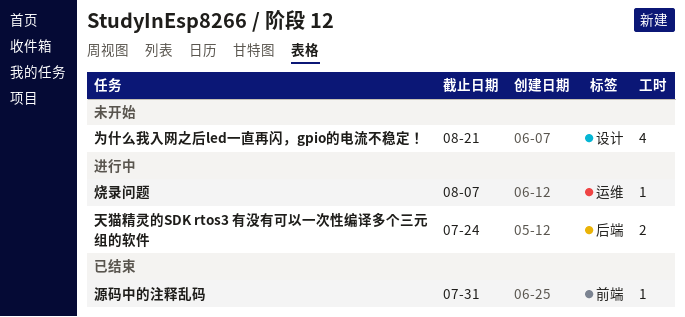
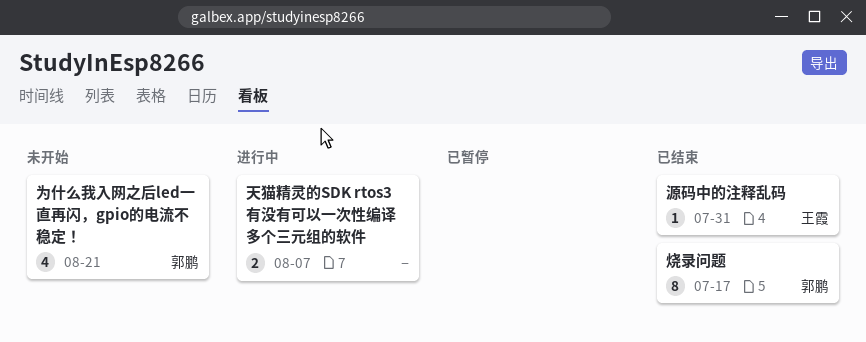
天猫精灵的SDK rtos3 有没有可以一次性编译多个三元组的软件, due: Jul 24 -> Aug 7
烧录问题, status: 进行中 -> 已结束
烧录问题, estimate: 1 -> 8
烧录问题, due: Aug 7 -> Jul 17

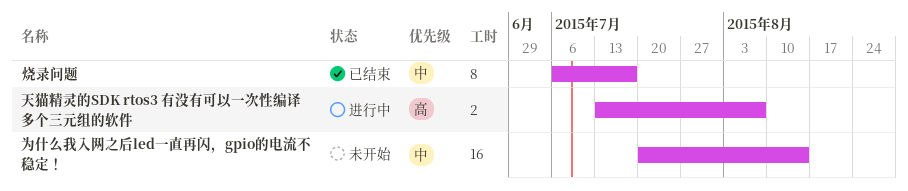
为什么我入网之后led一直再闪，gpio的电流不稳定！, estimate: 4 -> 16
为什么我入网之后led一直再闪，gpio的电流不稳定！, due: Aug 21 -> Aug 14
源码中的注释乱码: present -> none

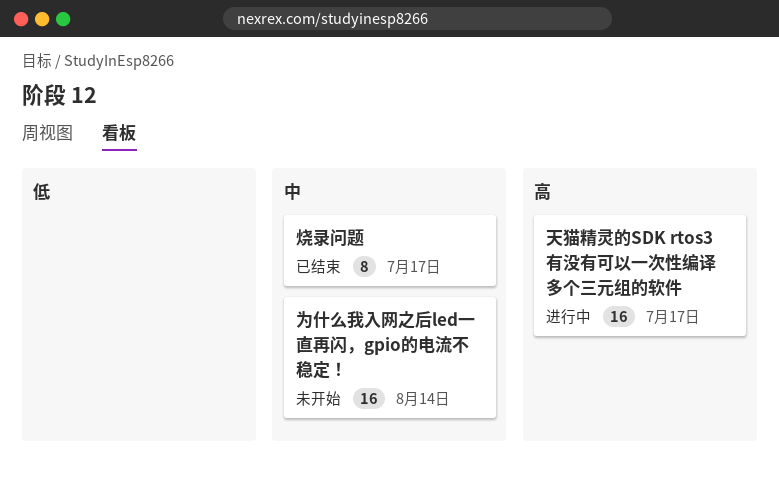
天猫精灵的SDK rtos3 有没有可以一次性编译多个三元组的软件, estimate: 2 -> 16
天猫精灵的SDK rtos3 有没有可以一次性编译多个三元组的软件, due: Aug 7 -> Jul 17

